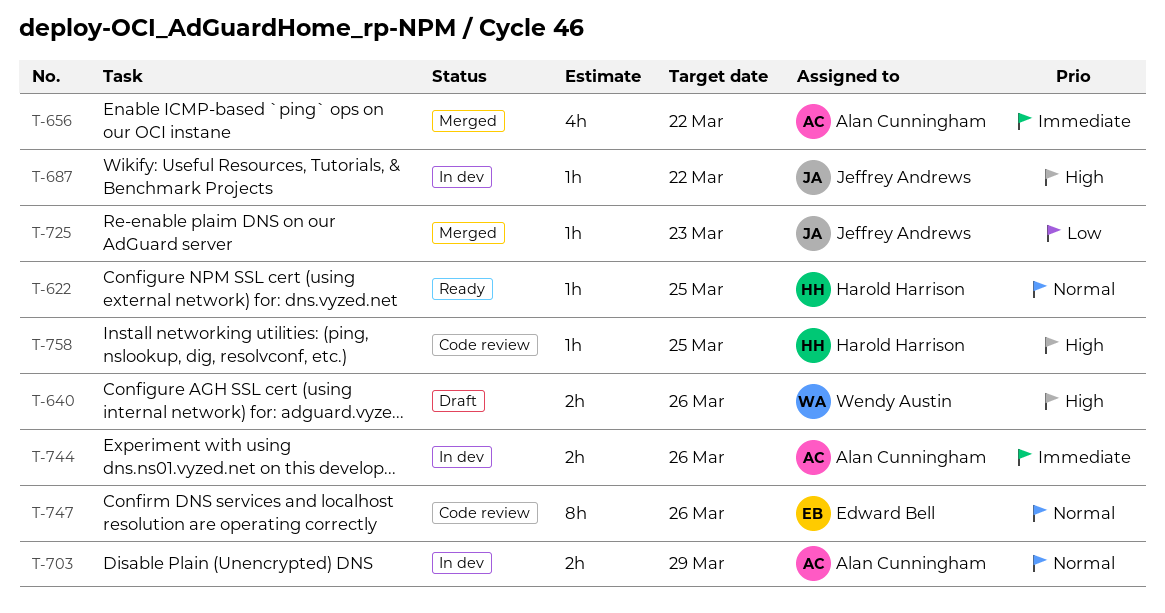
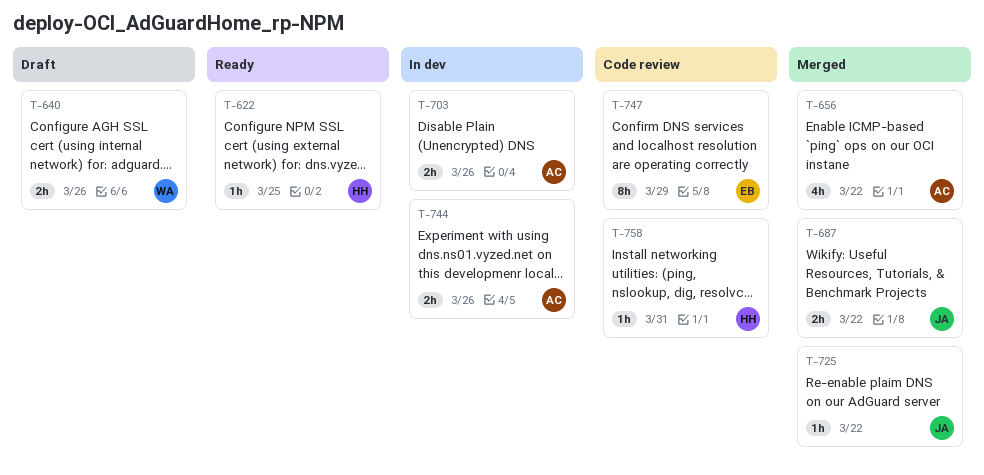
T-687, status: In dev -> Merged
T-687, estimate: 1h -> 2h
T-703, due: Mar 29 -> Mar 26
T-725, due: Mar 23 -> Mar 22
T-747, due: Mar 26 -> Mar 29
T-758, due: Mar 25 -> Mar 31

